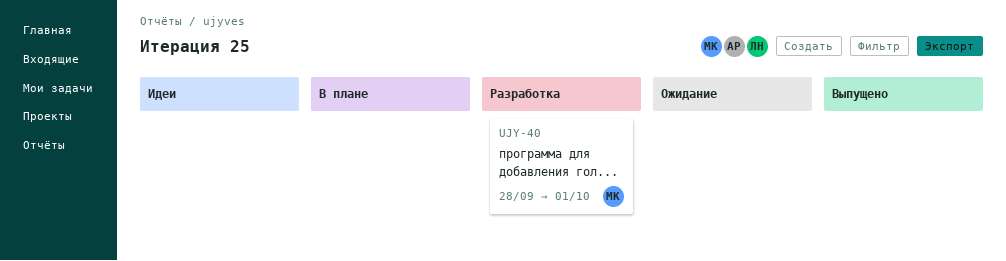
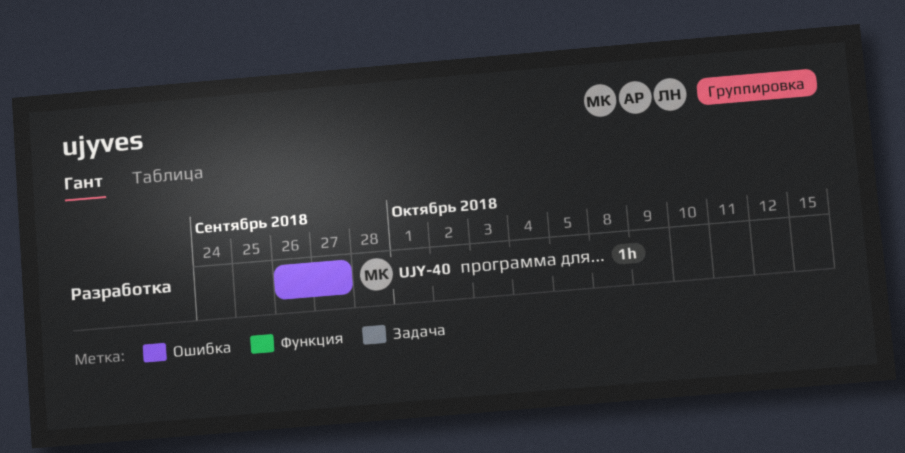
UJY-40, start: Sep 28 -> Sep 26
UJY-40, due: Oct 1 -> Sep 27

